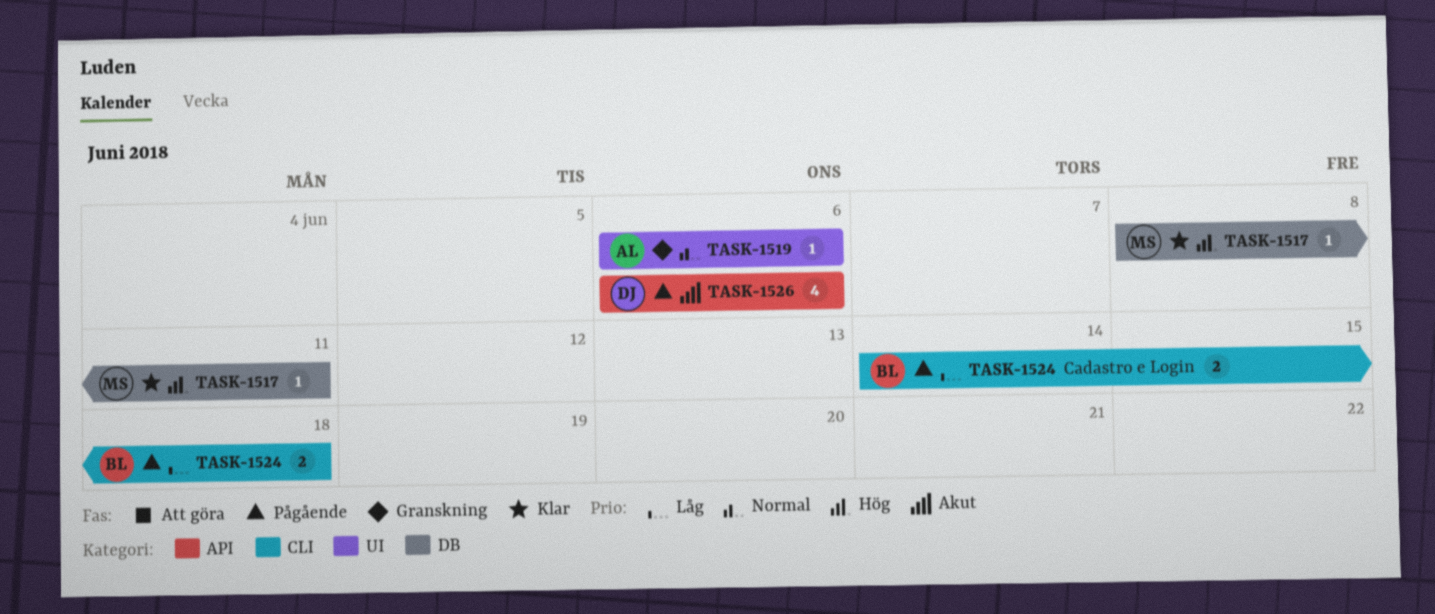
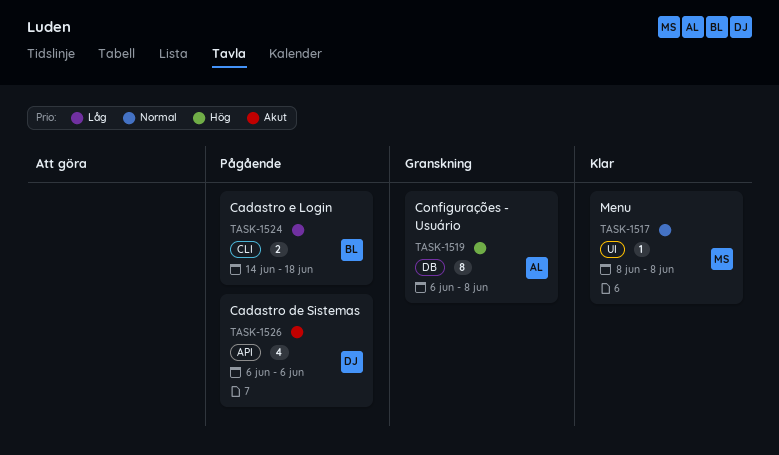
TASK-1517, priority: Hög -> Normal
TASK-1517, label: DB -> UI
TASK-1517, due: Jun 11 -> Jun 8
TASK-1519, priority: Normal -> Hög
TASK-1519, label: UI -> DB
TASK-1519, estimate: 1 -> 8
TASK-1519, due: Jun 6 -> Jun 8

